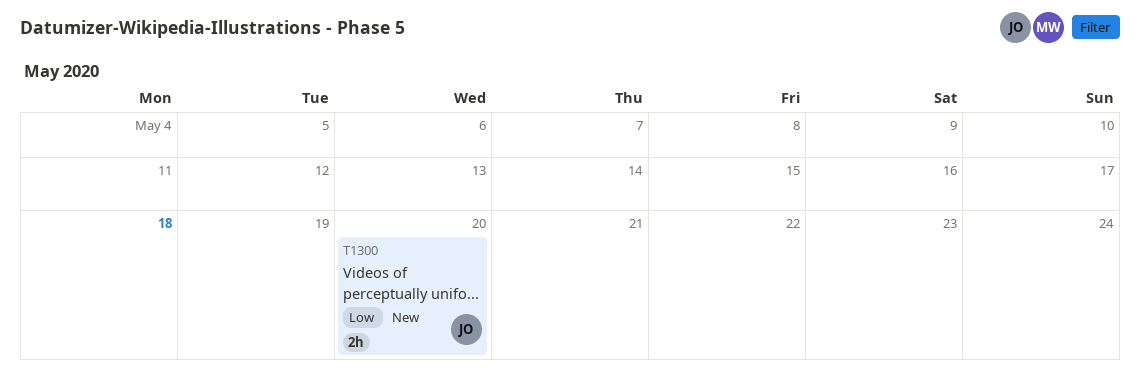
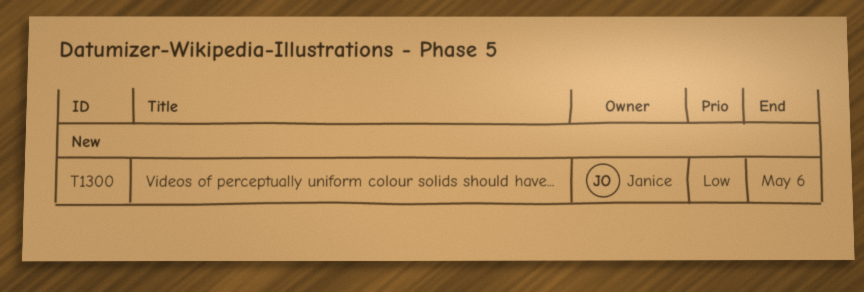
T1300, due: May 20 -> May 6

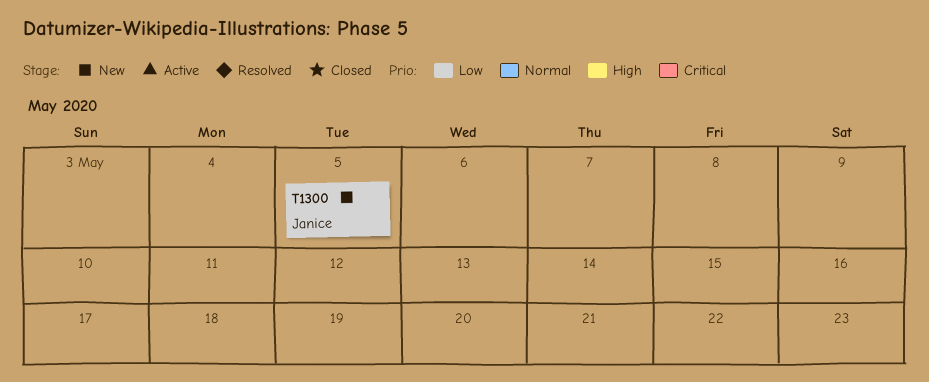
T1300, due: May 6 -> May 5

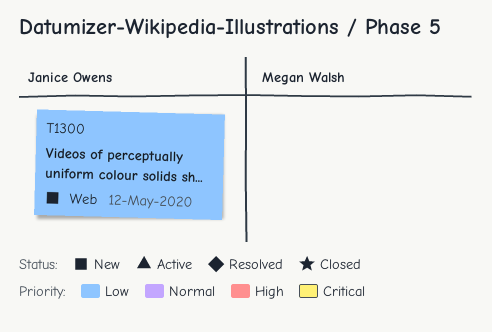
T1300, due: May 5 -> May 12

